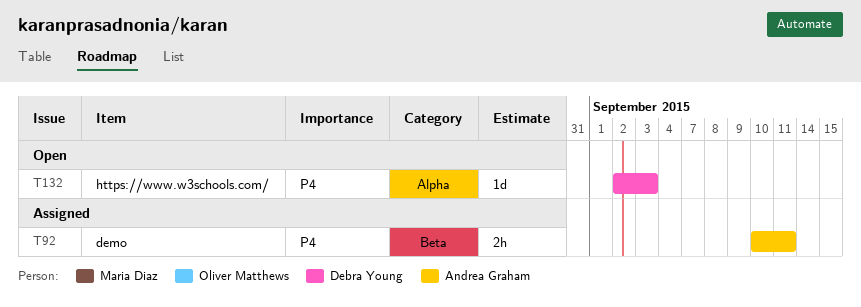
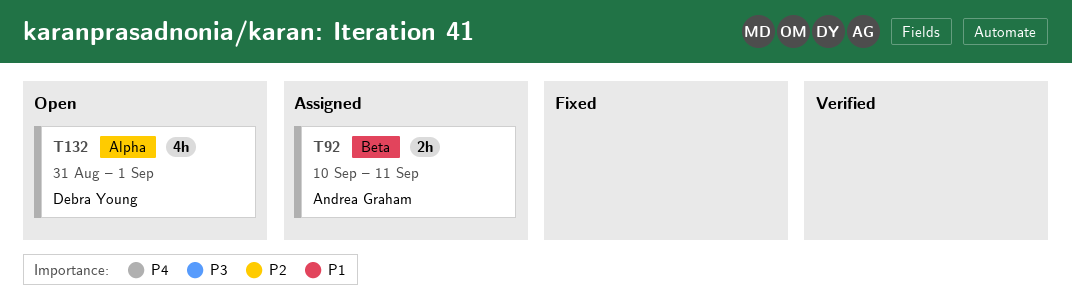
T132, estimate: 1d -> 4h
T132, start: Sep 2 -> Aug 31
T132, due: Sep 3 -> Sep 1

